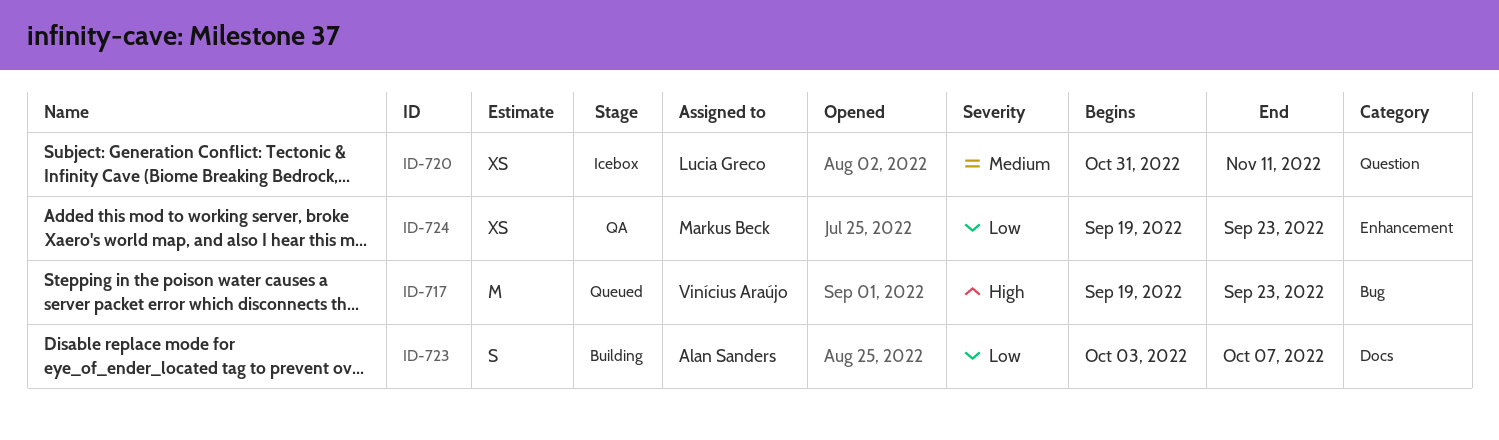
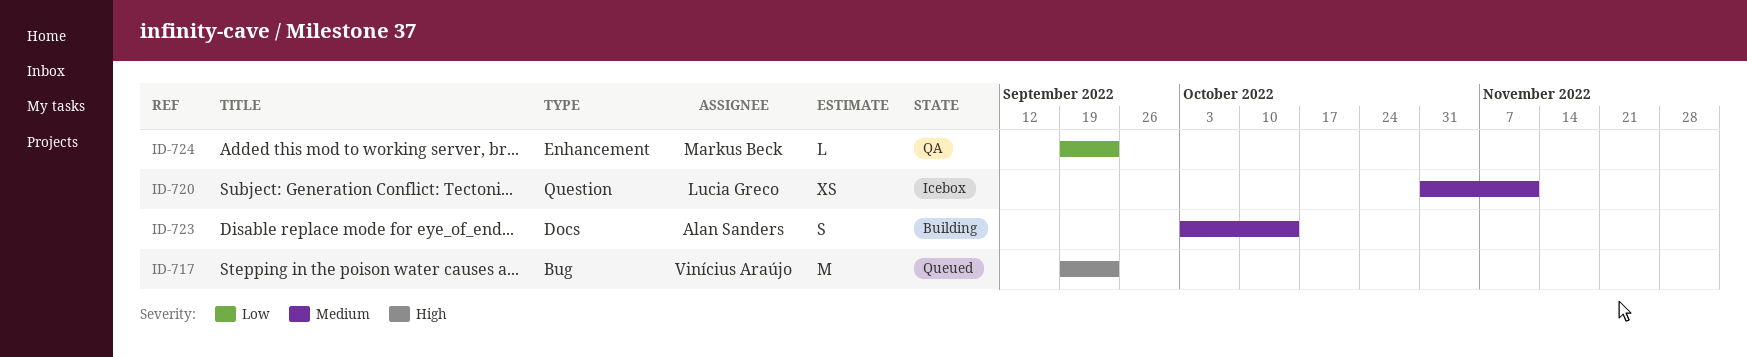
ID-723, priority: Low -> Medium
ID-723, due: Oct 7 -> Oct 14
ID-724, estimate: XS -> L

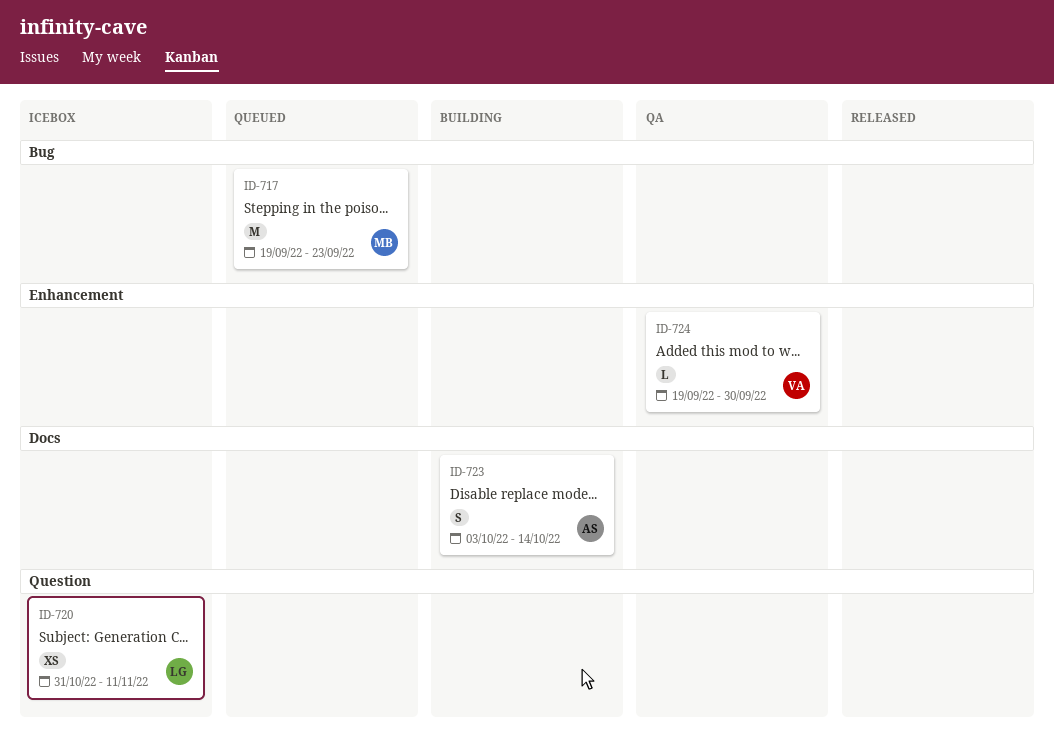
ID-717, owner: Vinícius Araújo -> Markus Beck
ID-724, owner: Markus Beck -> Vinícius Araújo
ID-724, due: Sep 23 -> Sep 30

